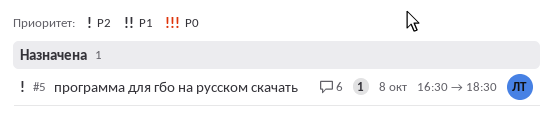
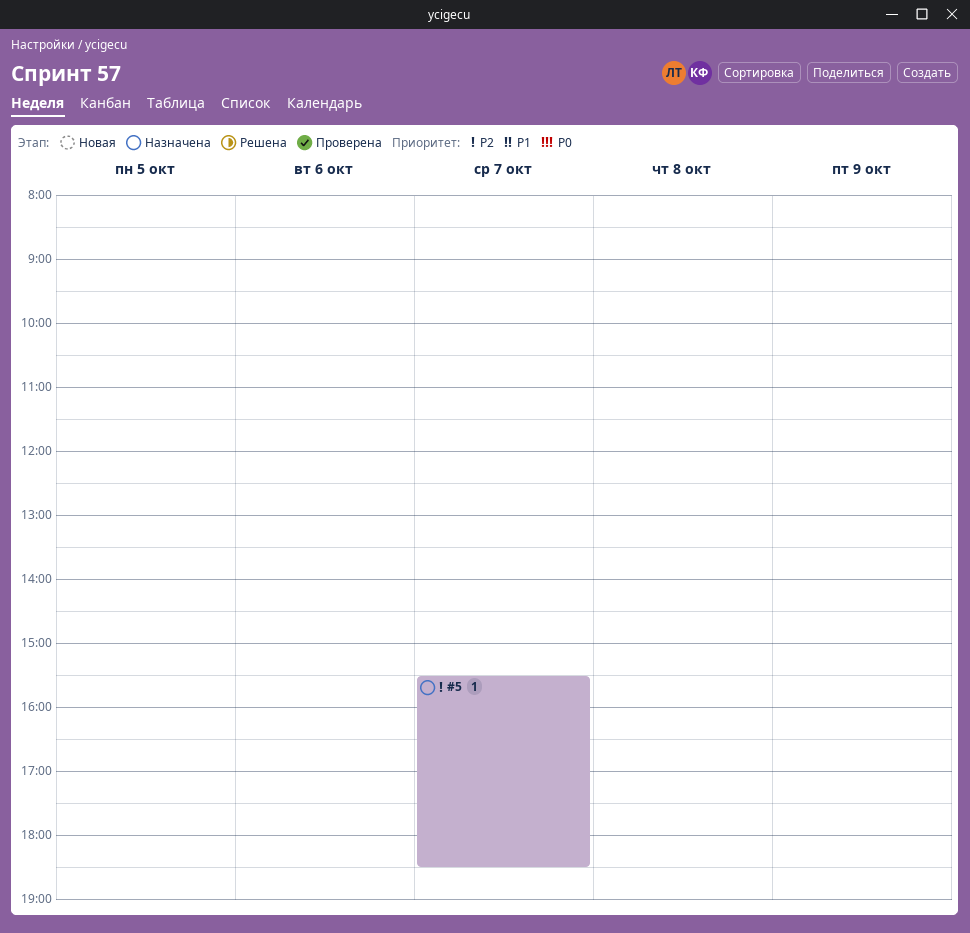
#5, day: Oct 8 -> Oct 7
#5, begins: 16:30 -> 15:30

